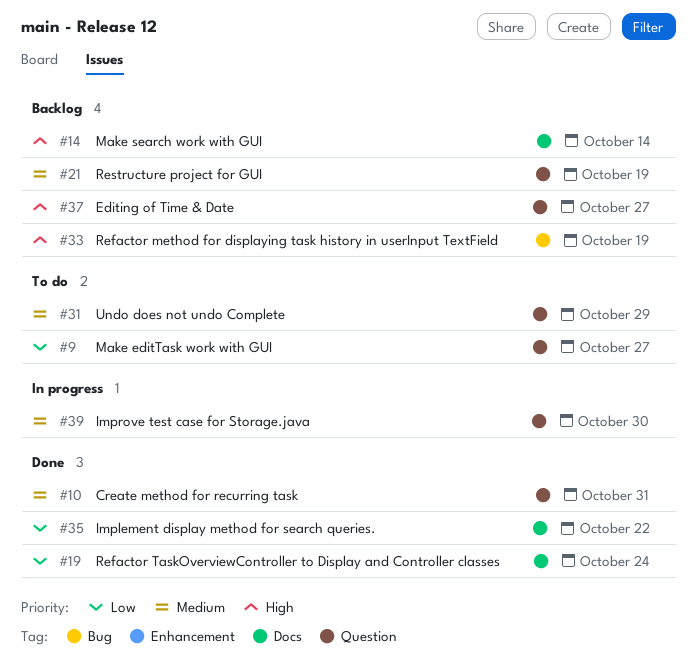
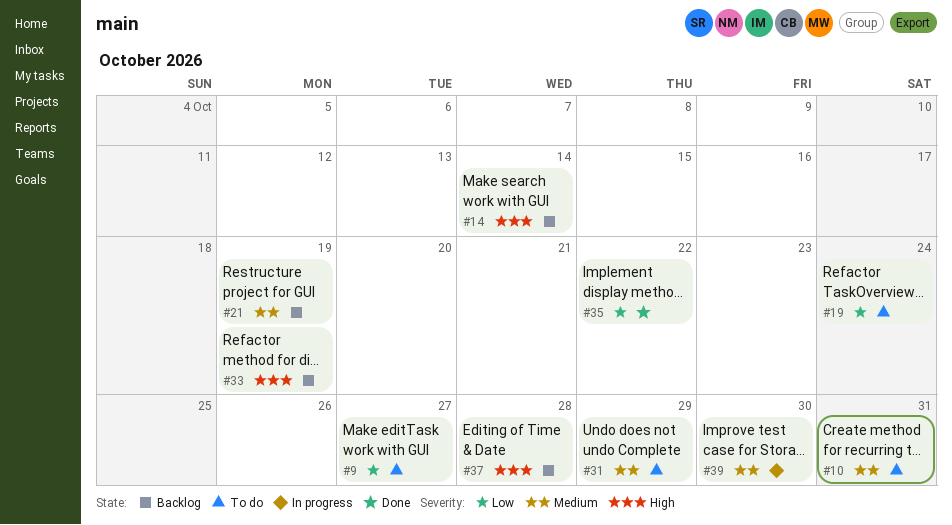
#10, status: Done -> To do
#19, status: Done -> To do
#37, due: Oct 27 -> Oct 28

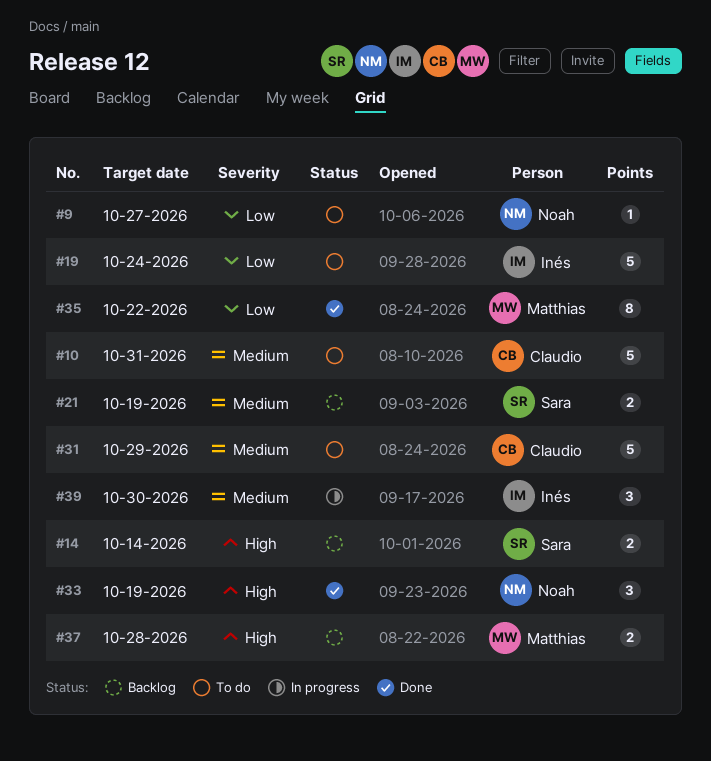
#33, status: Backlog -> Done

